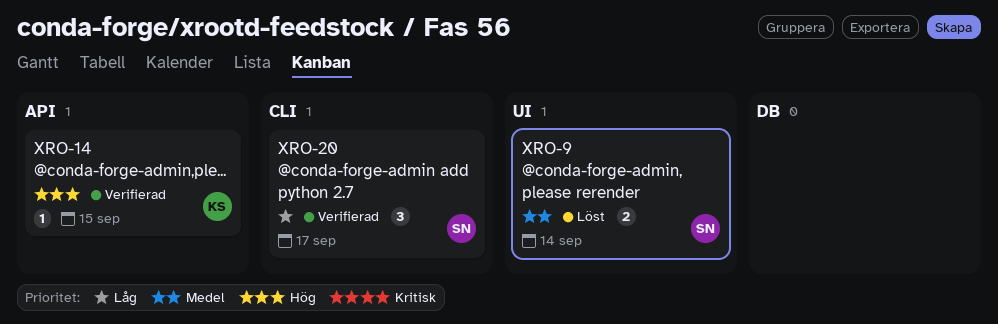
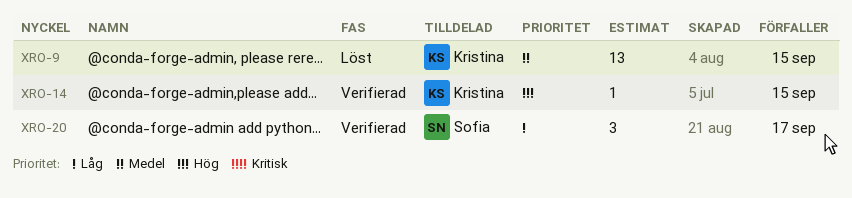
XRO-9, owner: Sofia -> Kristina
XRO-9, estimate: 2 -> 13
XRO-9, due: Sep 14 -> Sep 15

